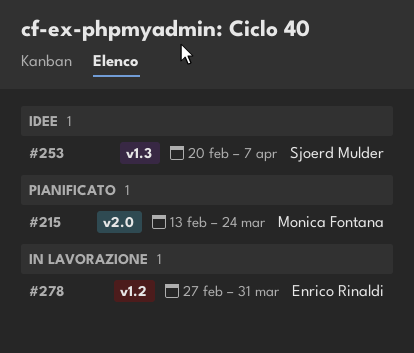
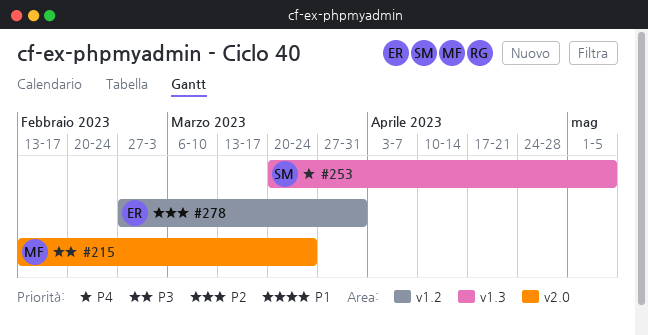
#253, start: Feb 20 -> Mar 20
#253, due: Apr 7 -> May 5

